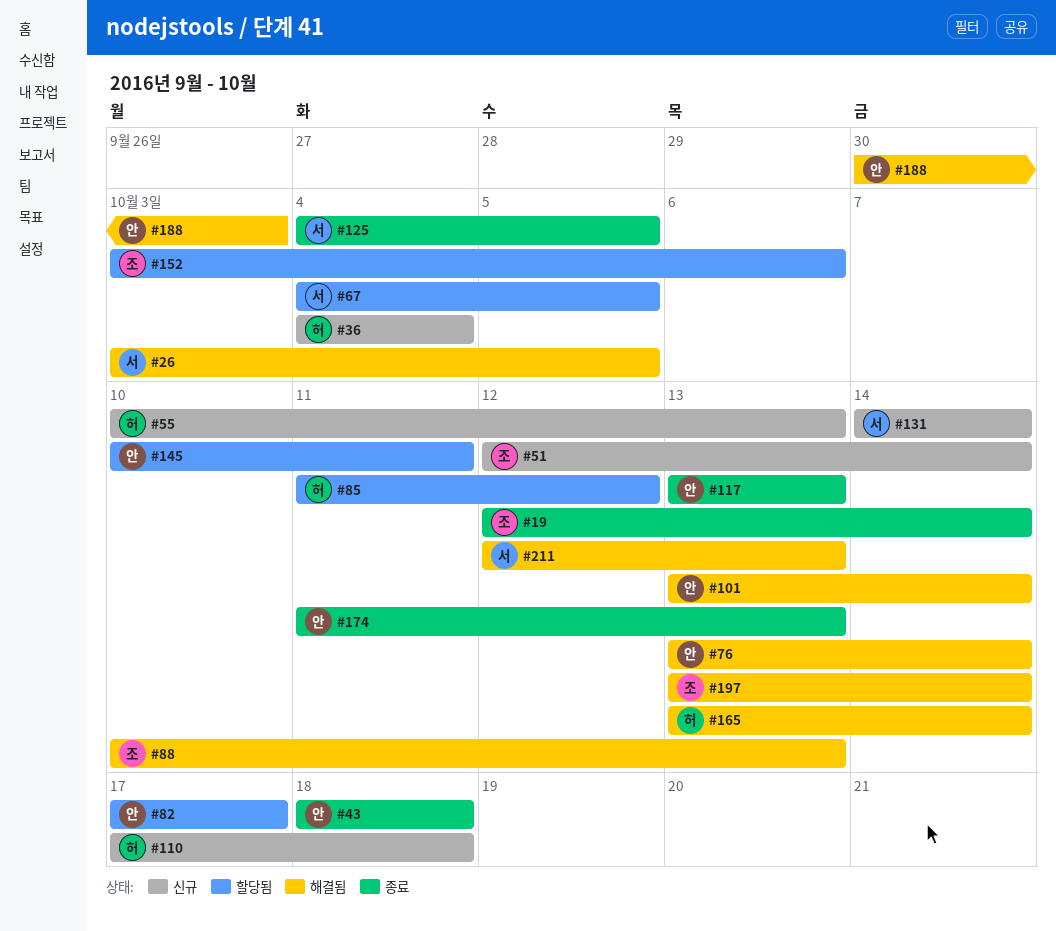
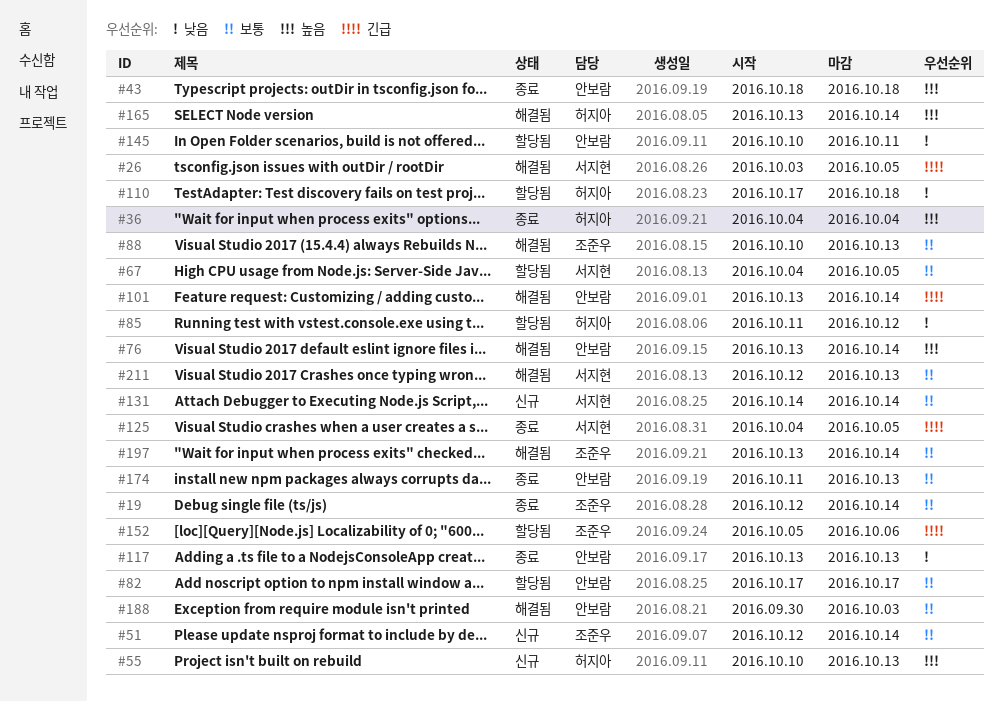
#36, status: 신규 -> 종료
#110, status: 신규 -> 할당됨
#152, start: Oct 3 -> Oct 5

